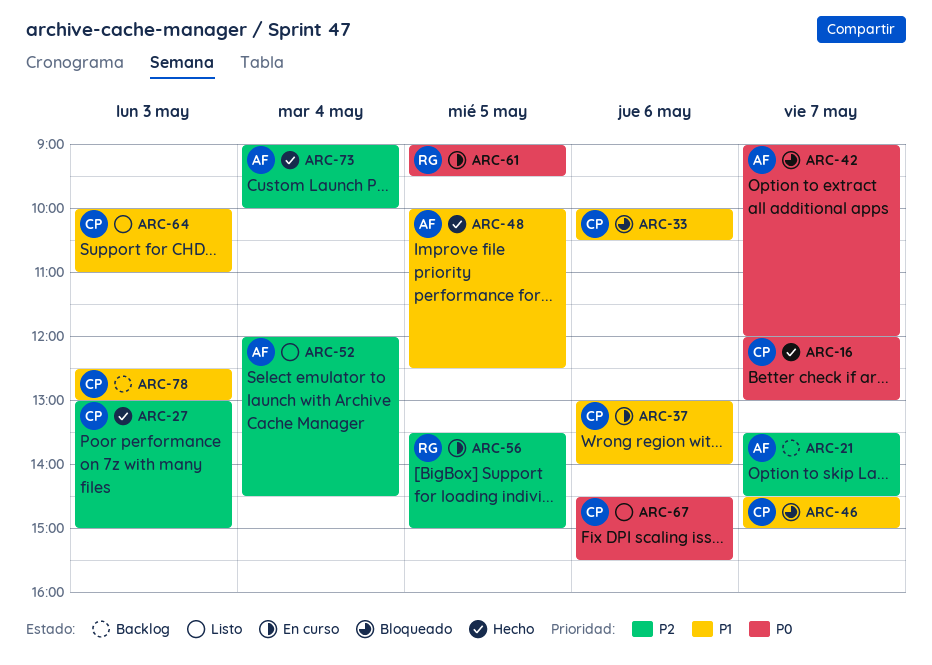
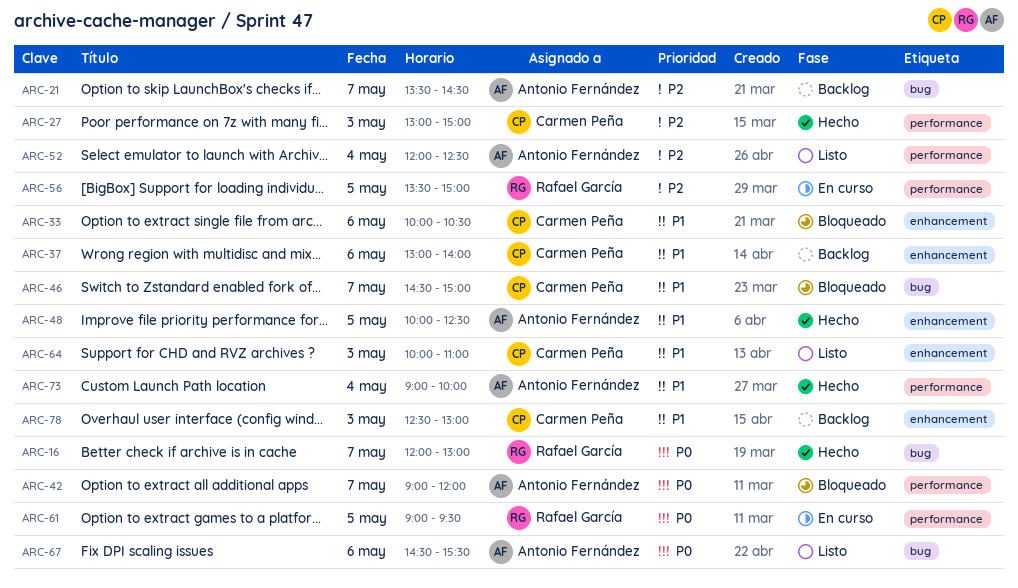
ARC-16, owner: Carmen Peña -> Rafael García
ARC-37, status: En curso -> Backlog
ARC-52, ends: 14:30 -> 12:30
ARC-67, owner: Carmen Peña -> Antonio Fernández
ARC-73, priority: P2 -> P1

